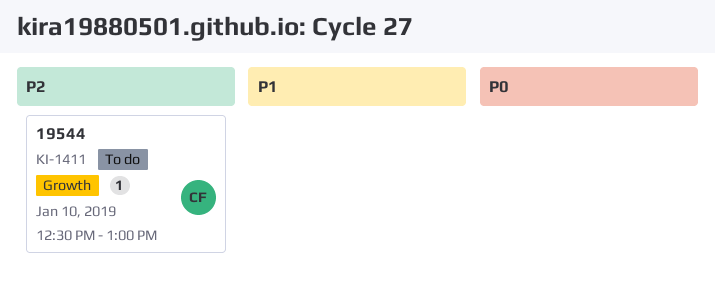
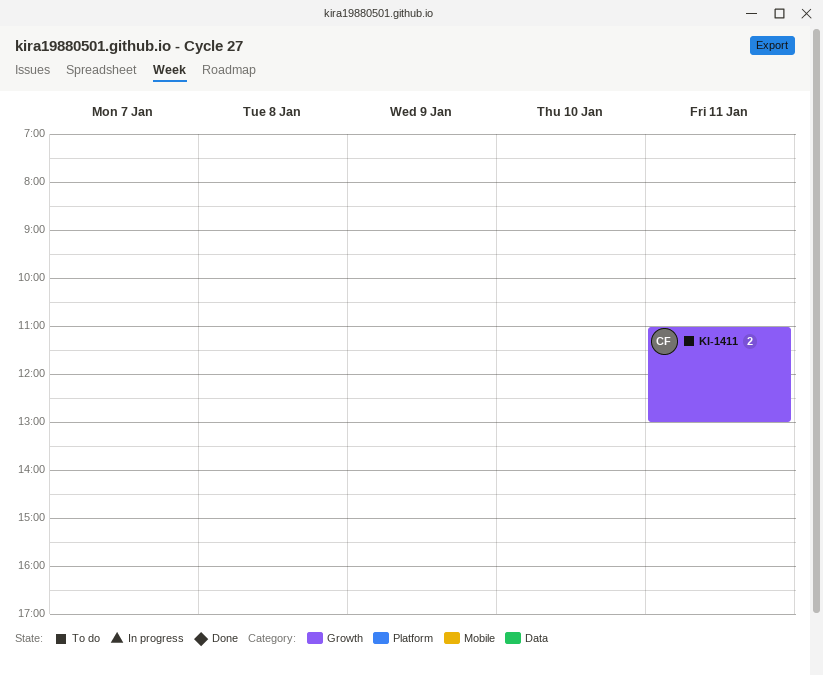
KI-1411, estimate: 1 -> 2
KI-1411, day: Jan 10 -> Jan 11
KI-1411, begins: 12:30 -> 11:00

